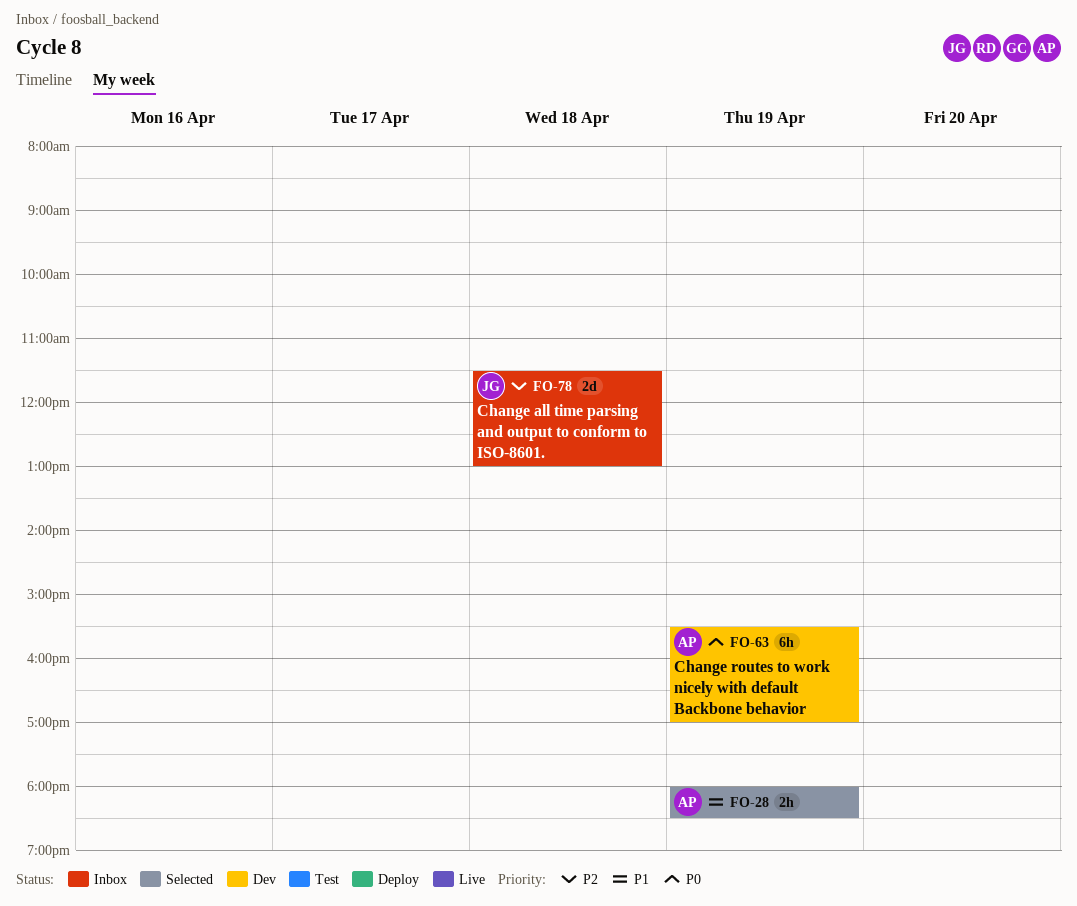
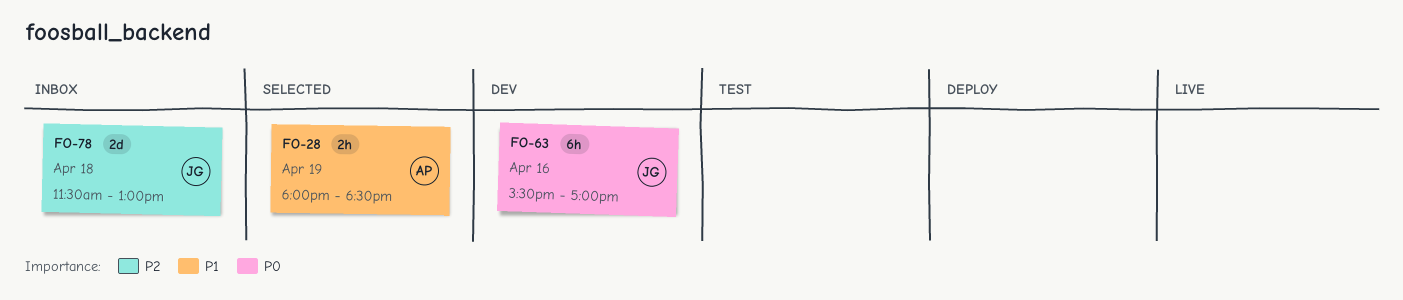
FO-63, owner: AP -> JG
FO-63, day: Apr 19 -> Apr 16

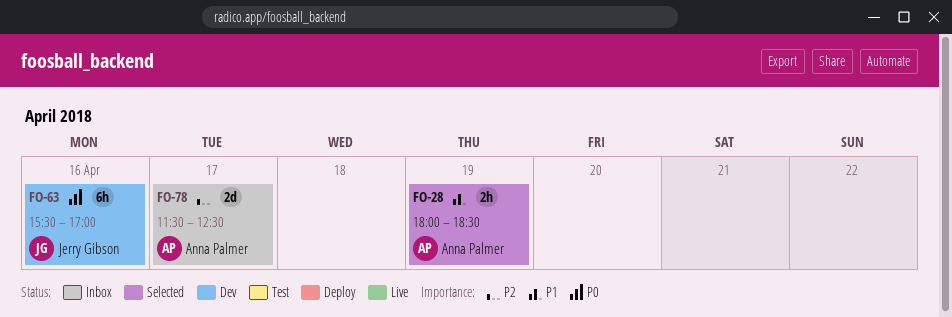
FO-78, owner: Jerry Gibson -> Anna Palmer
FO-78, day: Apr 18 -> Apr 17
FO-78, ends: 13:00 -> 12:30

